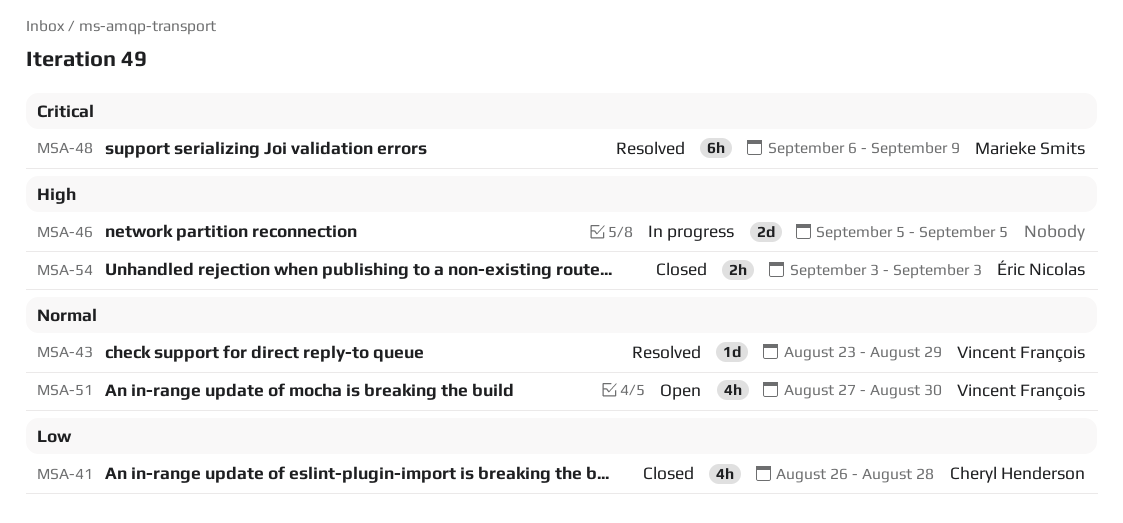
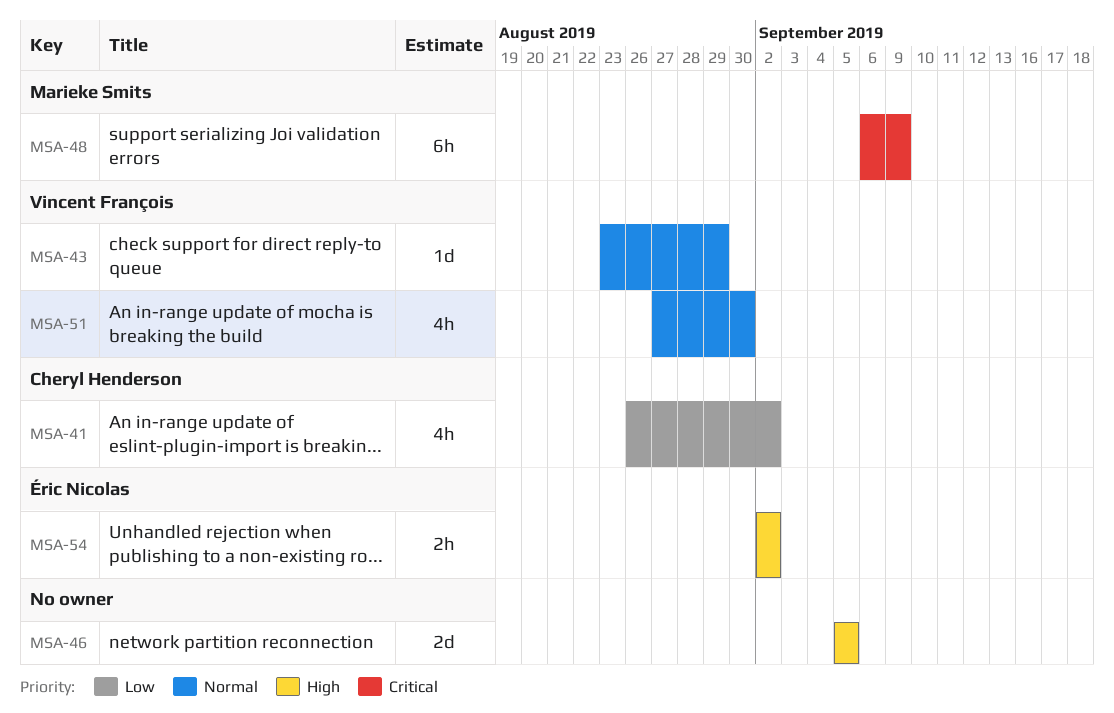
MSA-41, due: Aug 28 -> Sep 2
MSA-54, start: Sep 3 -> Sep 2
MSA-54, due: Sep 3 -> Sep 2

